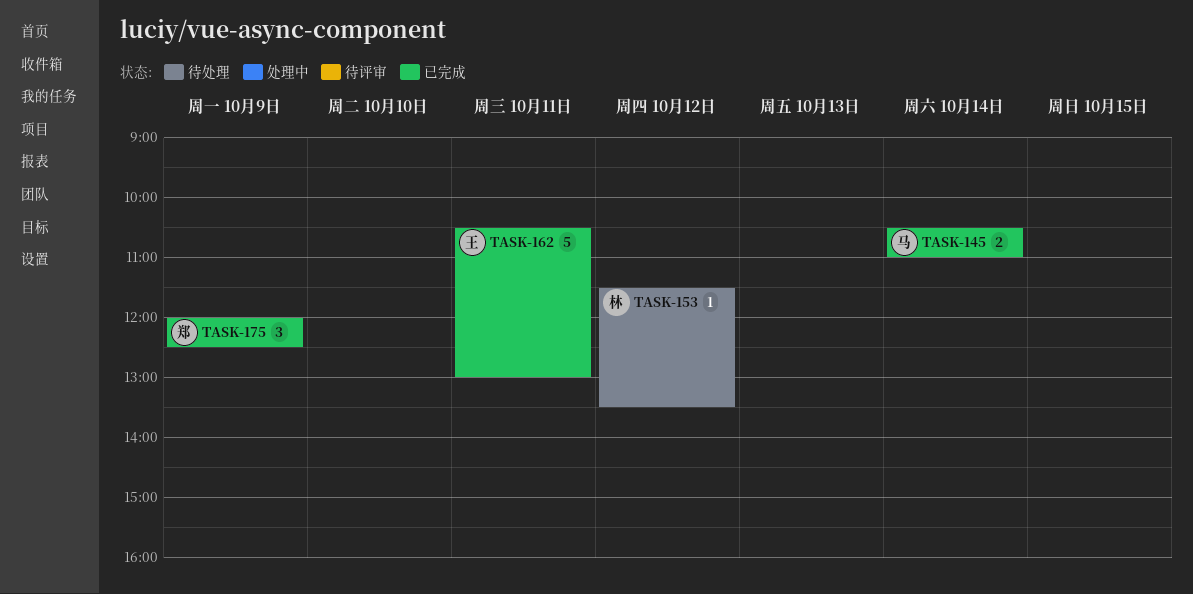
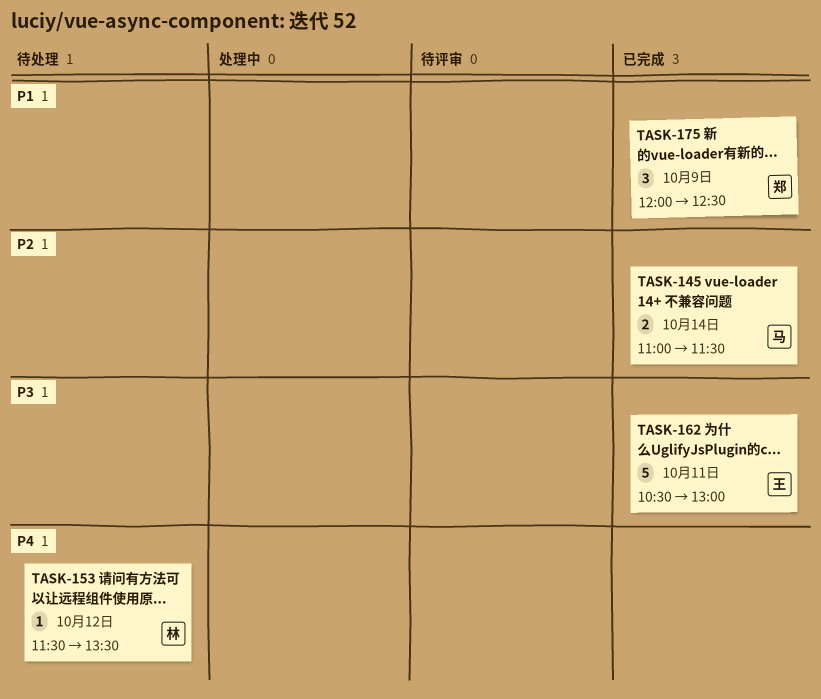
TASK-145, begins: 10:30 -> 11:00
TASK-145, ends: 11:00 -> 11:30

